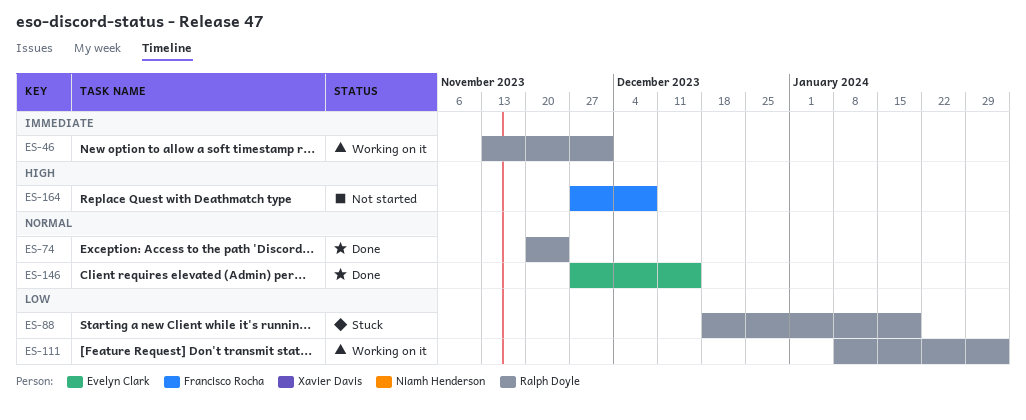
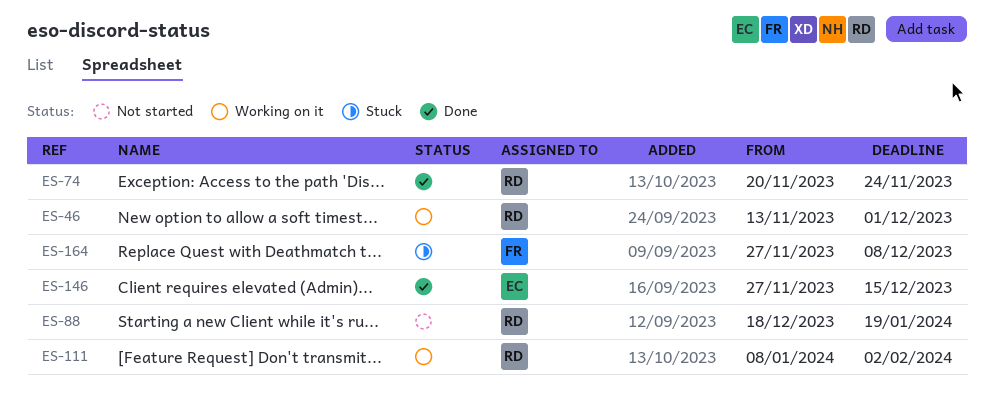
ES-88, status: Stuck -> Not started
ES-164, status: Not started -> Stuck

